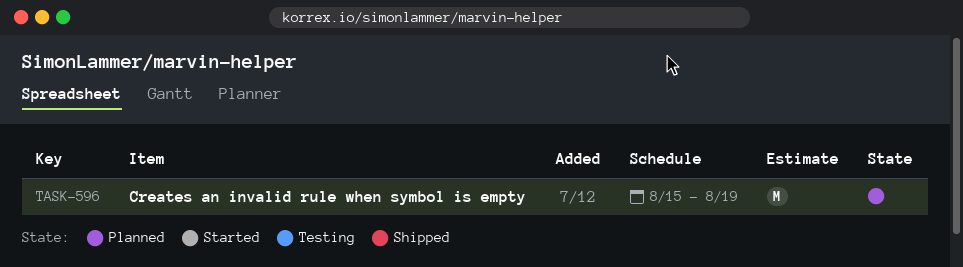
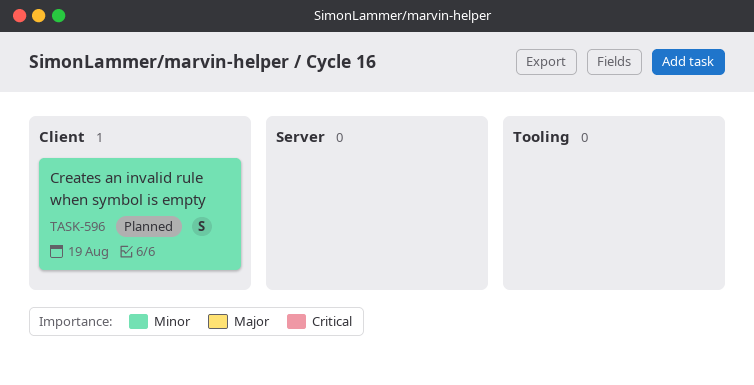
TASK-596, estimate: M -> S

